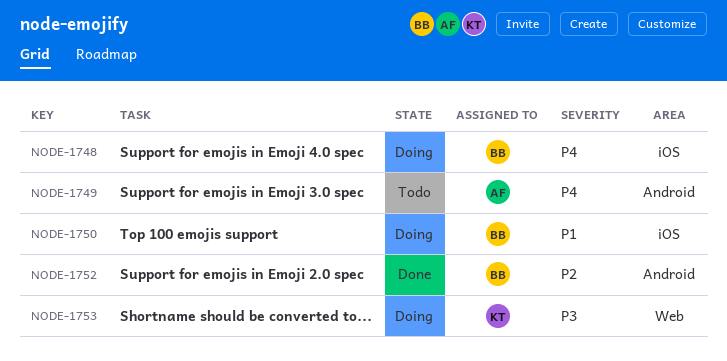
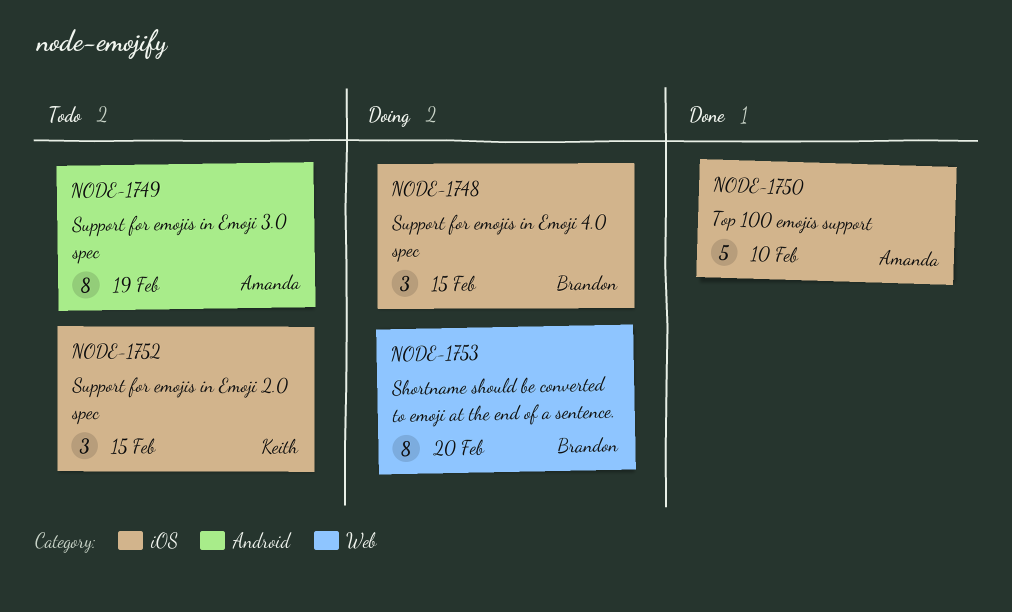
NODE-1750, status: Doing -> Done
NODE-1750, owner: Brandon -> Amanda
NODE-1752, status: Done -> Todo
NODE-1752, owner: Brandon -> Keith
NODE-1752, label: Android -> iOS
NODE-1753, owner: Keith -> Brandon

